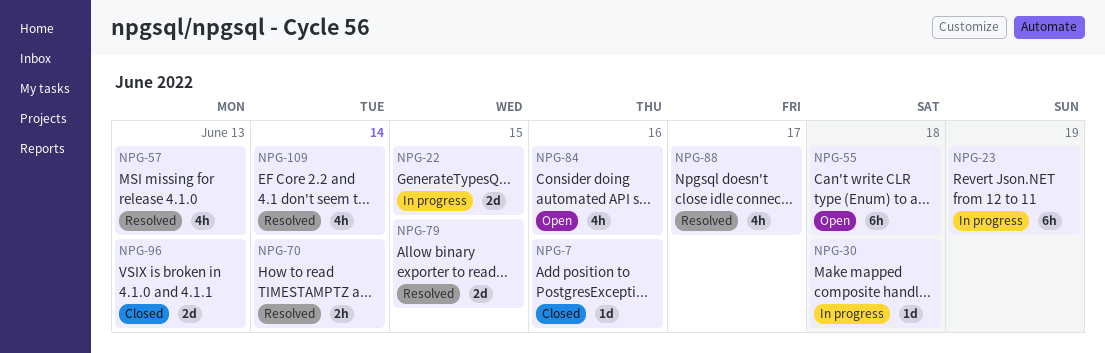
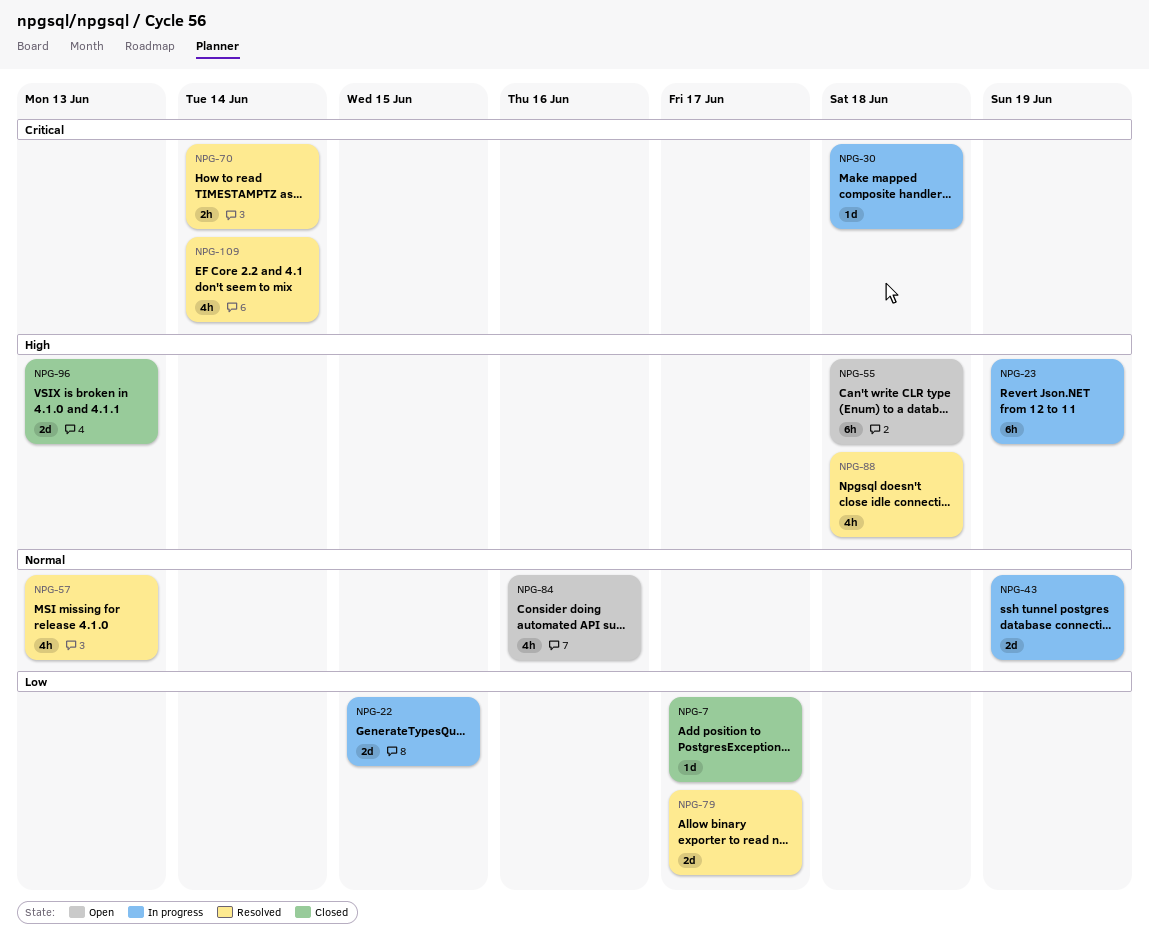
NPG-7, due: Jun 16 -> Jun 17
NPG-43: none -> present
NPG-79, due: Jun 15 -> Jun 17
NPG-88, due: Jun 17 -> Jun 18

